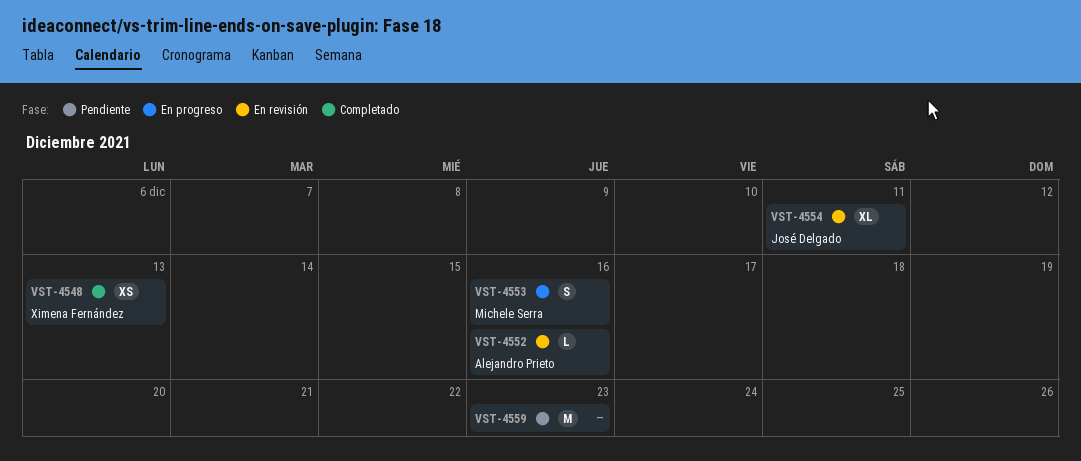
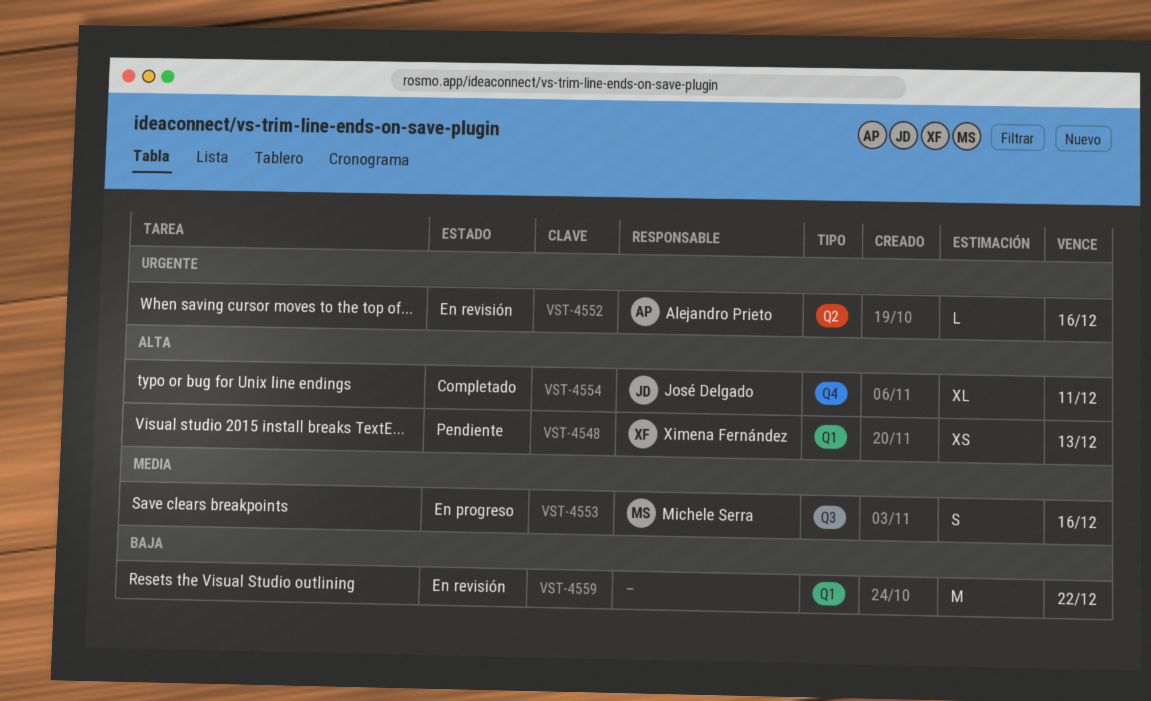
VST-4548, status: Completado -> Pendiente
VST-4554, status: En revisión -> Completado
VST-4559, status: Pendiente -> En revisión
VST-4559, due: Dec 23 -> Dec 22

